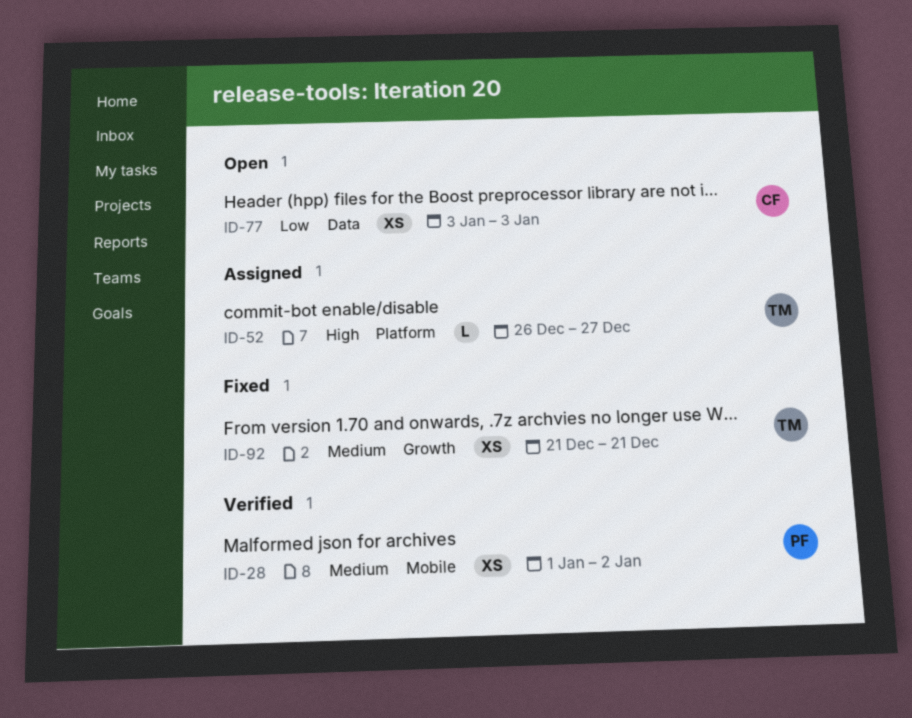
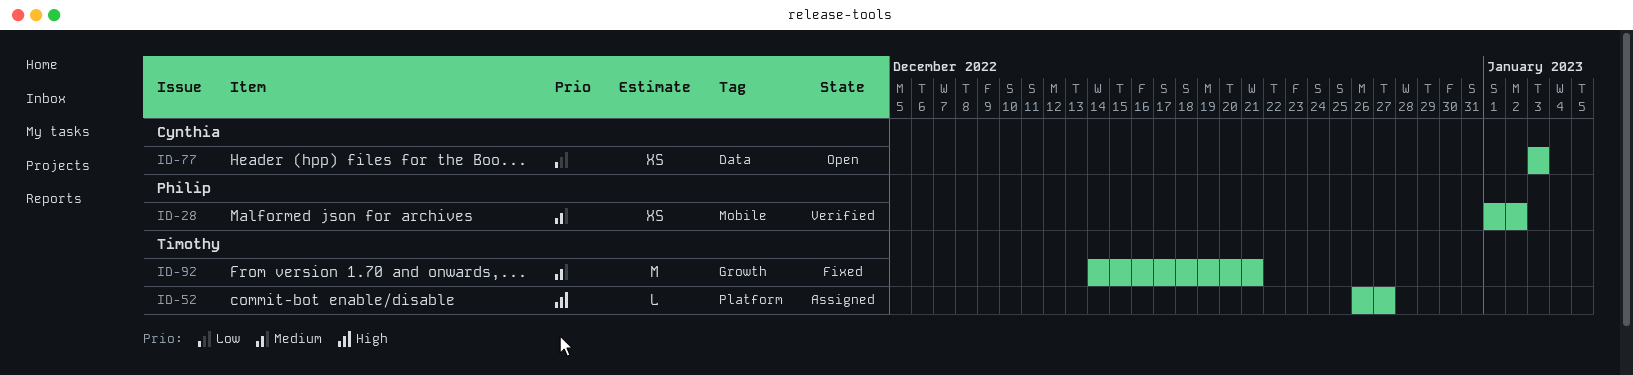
ID-92, estimate: XS -> M
ID-92, start: Dec 21 -> Dec 14

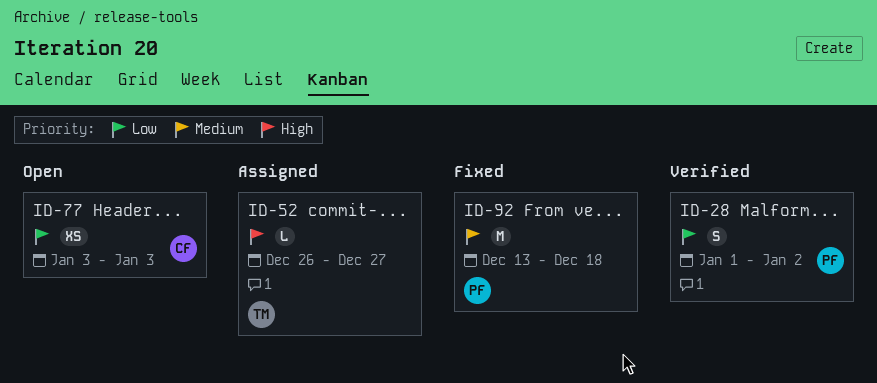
ID-28, priority: Medium -> Low
ID-28, estimate: XS -> S
ID-92, owner: Timothy -> Philip
ID-92, start: Dec 14 -> Dec 13
ID-92, due: Dec 21 -> Dec 18

